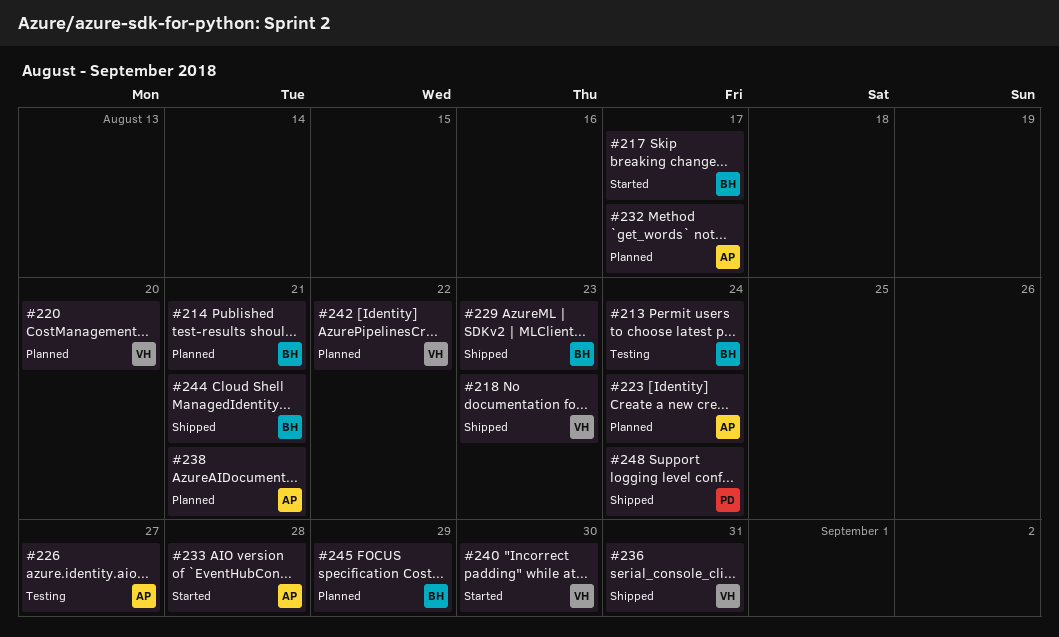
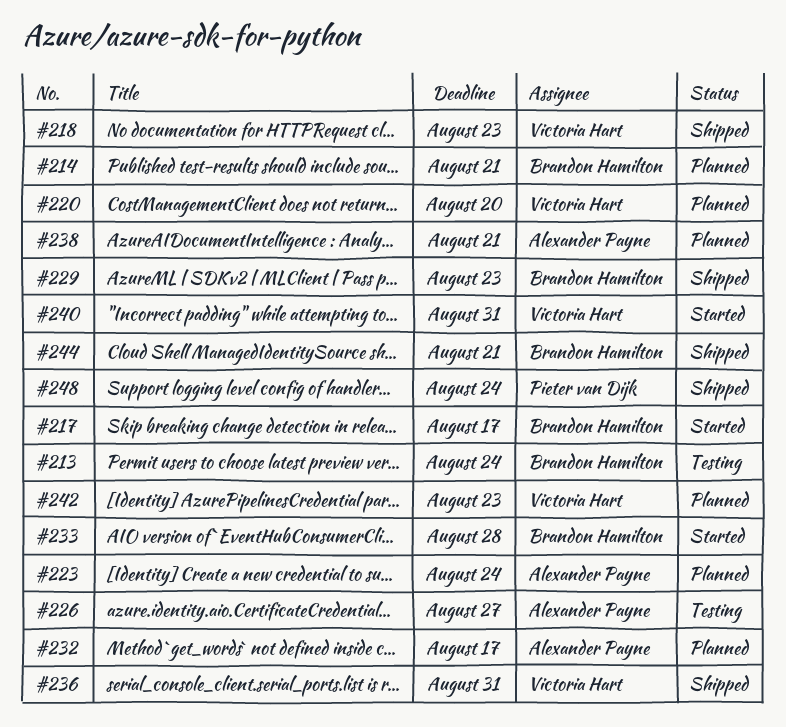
#233, owner: Alexander Payne -> Brandon Hamilton
#240, due: Aug 30 -> Aug 31
#242, due: Aug 22 -> Aug 23
#245: present -> none

